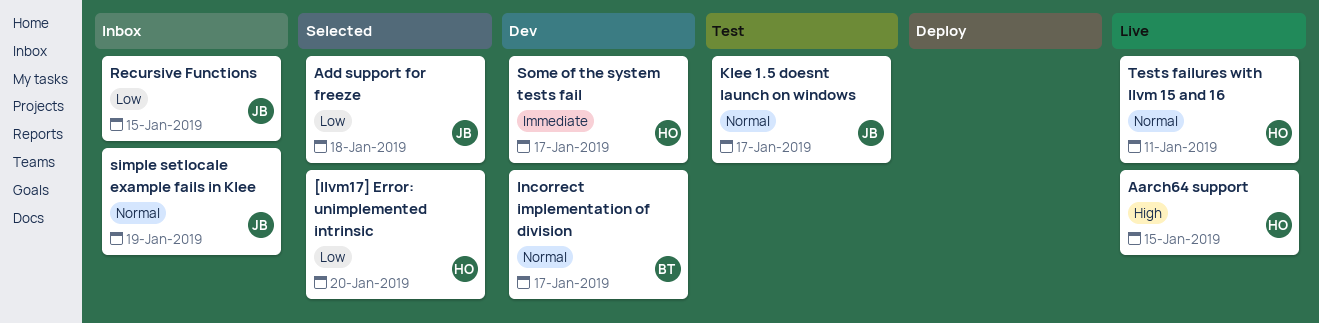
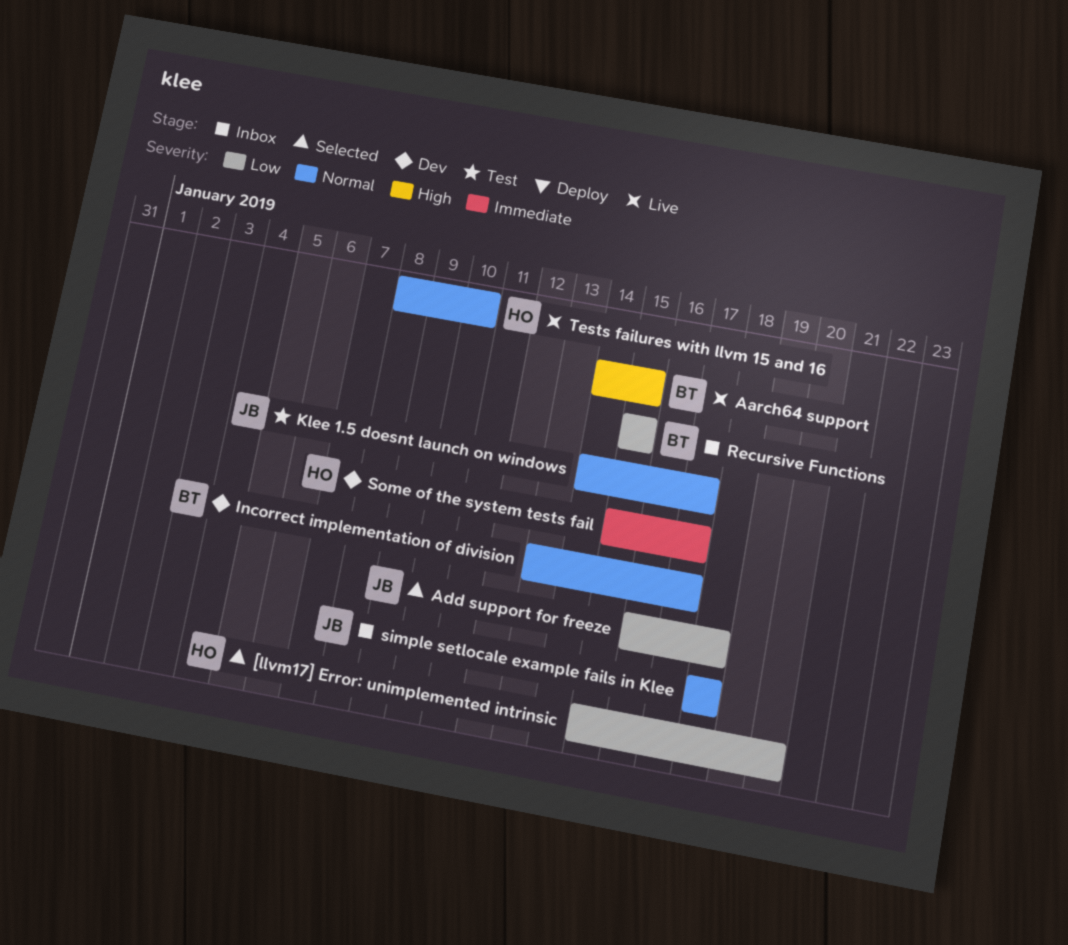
Aarch64 support, owner: HO -> BT
Recursive Functions, owner: JB -> BT
simple setlocale example fails in Klee, due: Jan 19 -> Jan 18
Tests failures with llvm 15 and 16, due: Jan 11 -> Jan 10

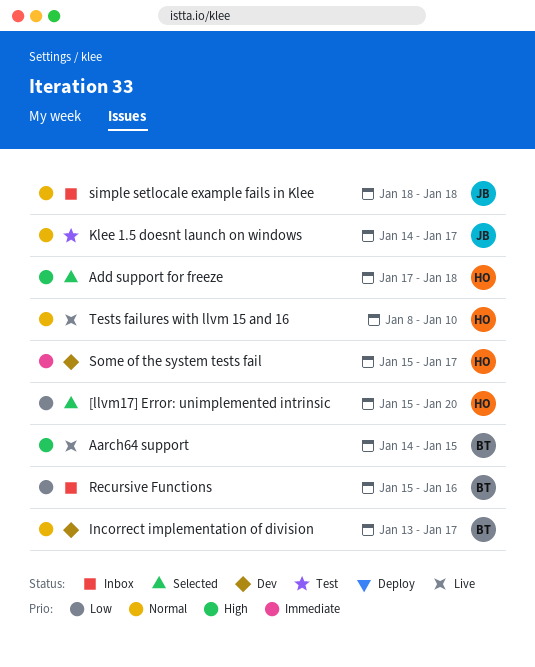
Add support for freeze, owner: JB -> HO
Add support for freeze, priority: Low -> High
Add support for freeze, start: Jan 16 -> Jan 17
Recursive Functions, due: Jan 15 -> Jan 16

